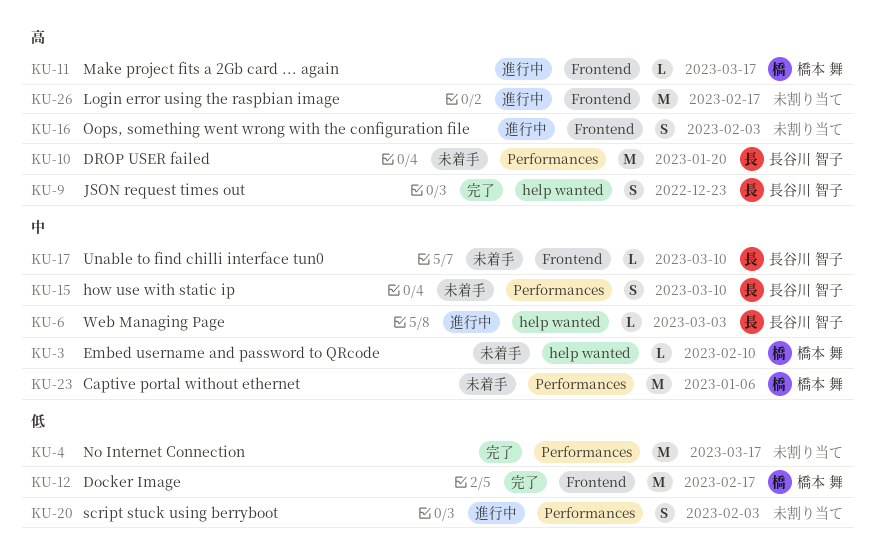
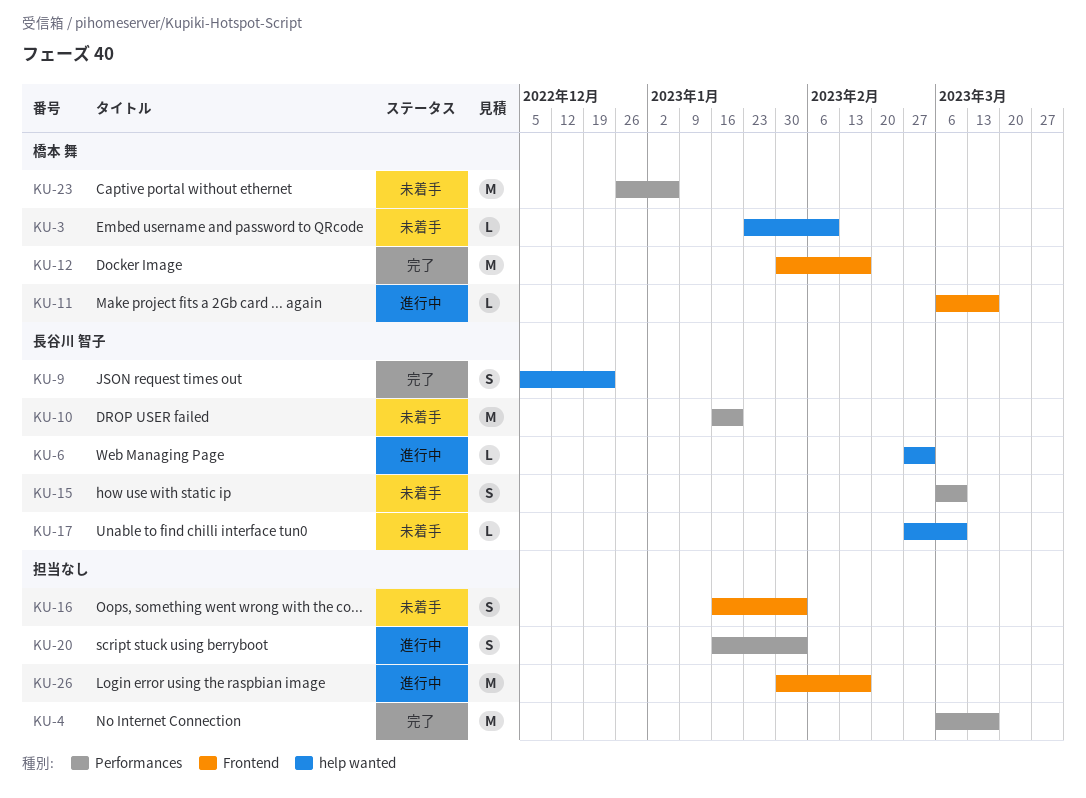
KU-16, status: 進行中 -> 未着手
KU-17, label: Frontend -> help wanted

